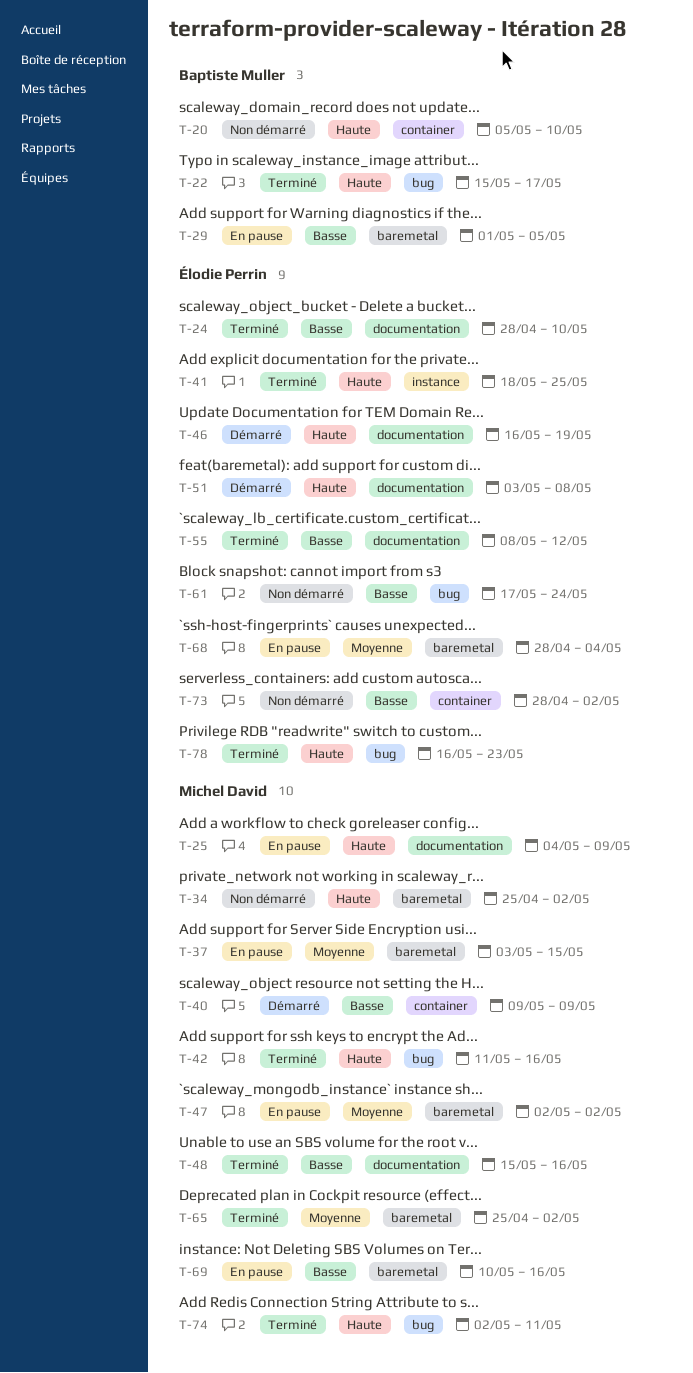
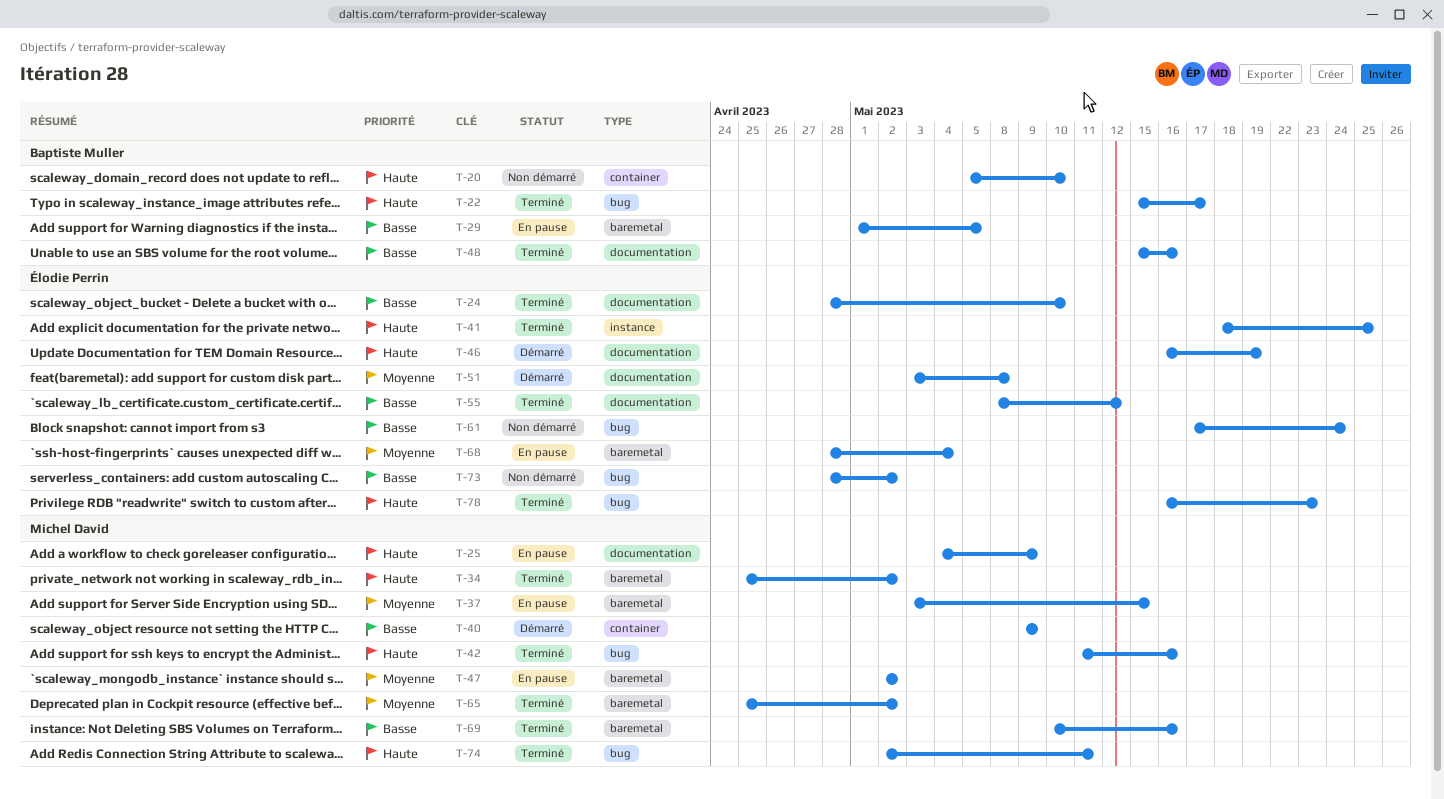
T-34, status: Non démarré -> Terminé
T-48, owner: Michel David -> Baptiste Muller
T-51, priority: Haute -> Moyenne
T-69, status: En pause -> Terminé
T-73, label: container -> bug

